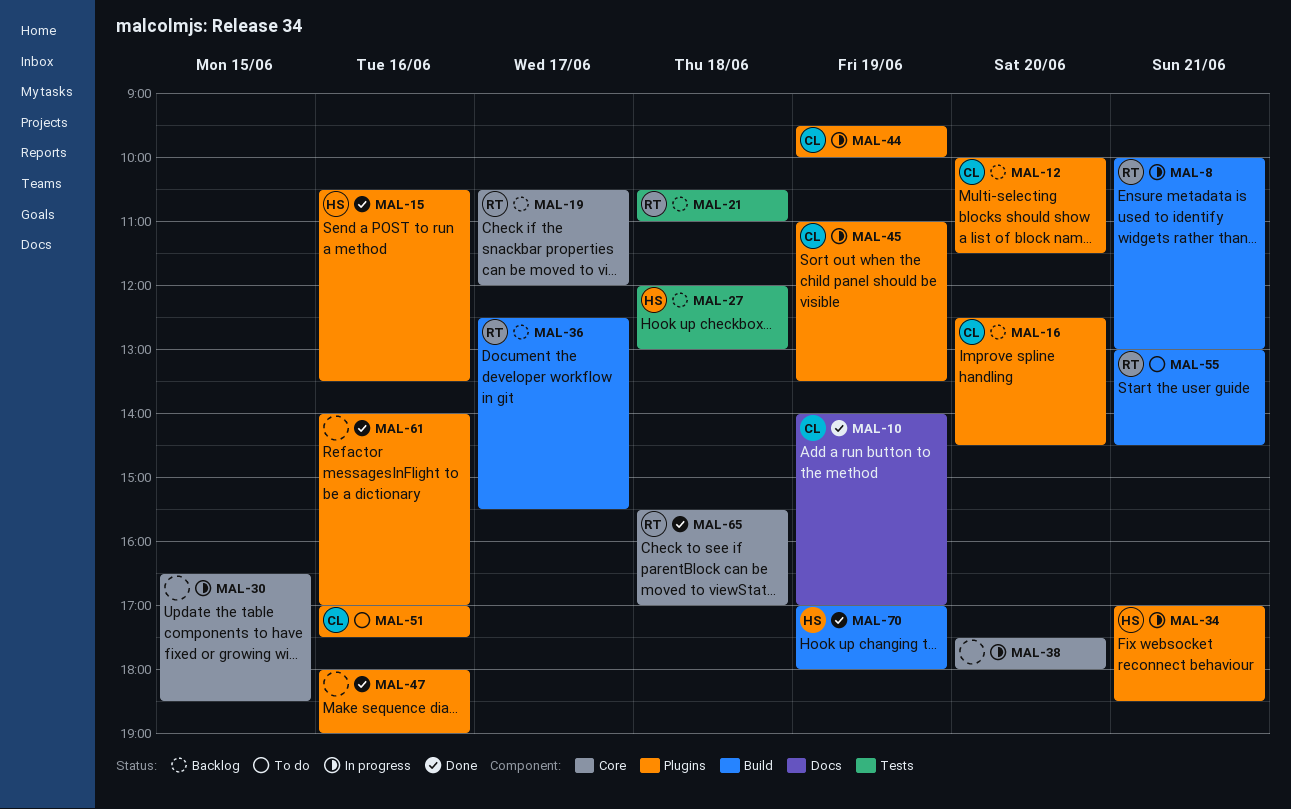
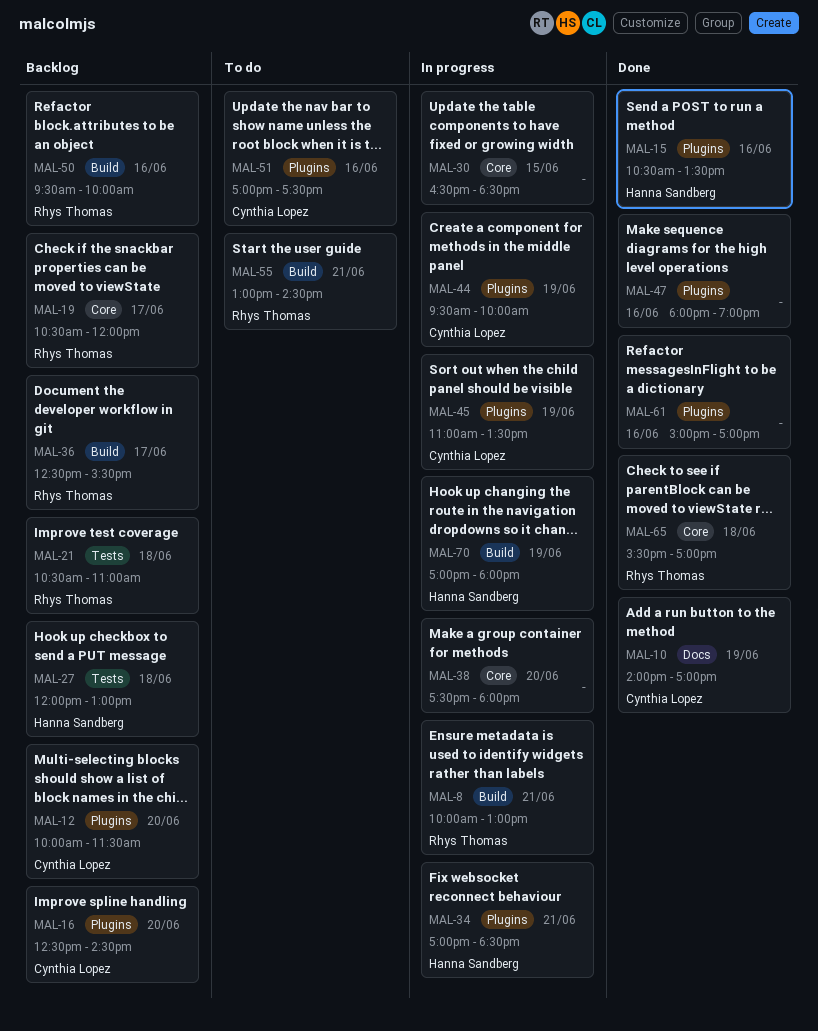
MAL-50: none -> present
MAL-61, begins: 14:00 -> 15:00
MAL-70, status: Done -> In progress

